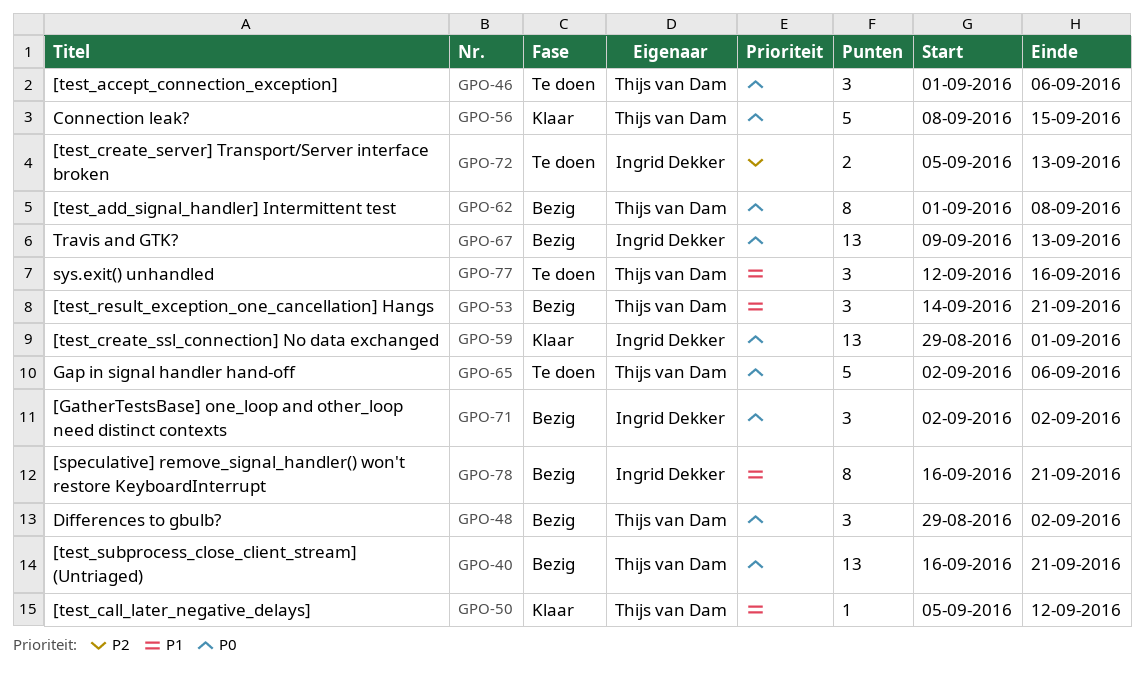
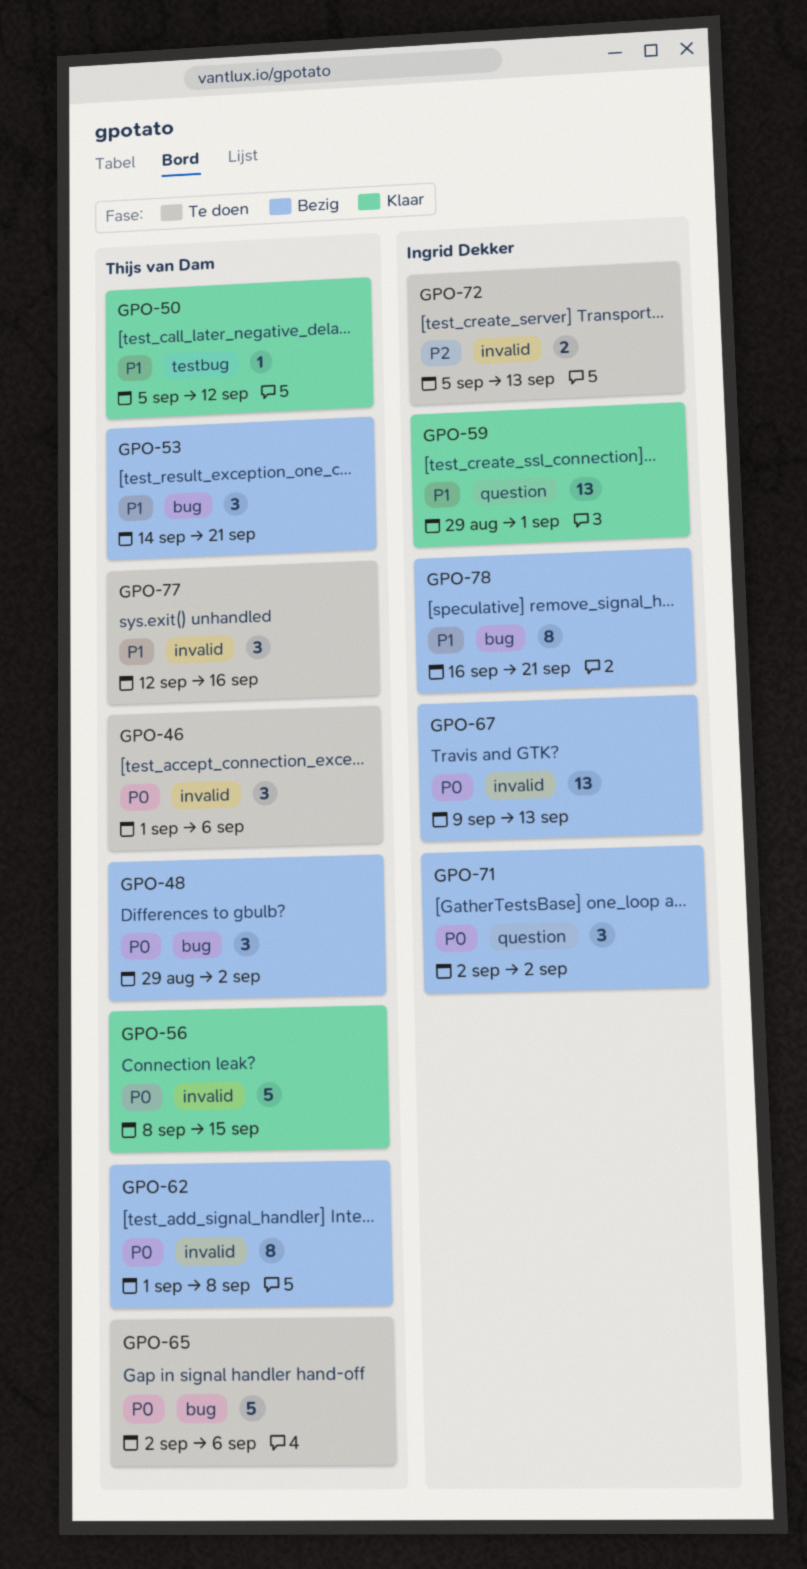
GPO-40: present -> none
GPO-59, priority: P0 -> P1

